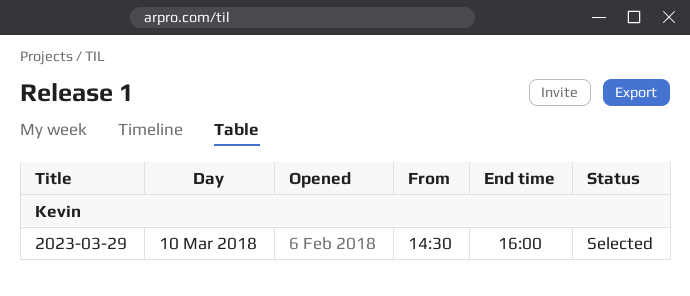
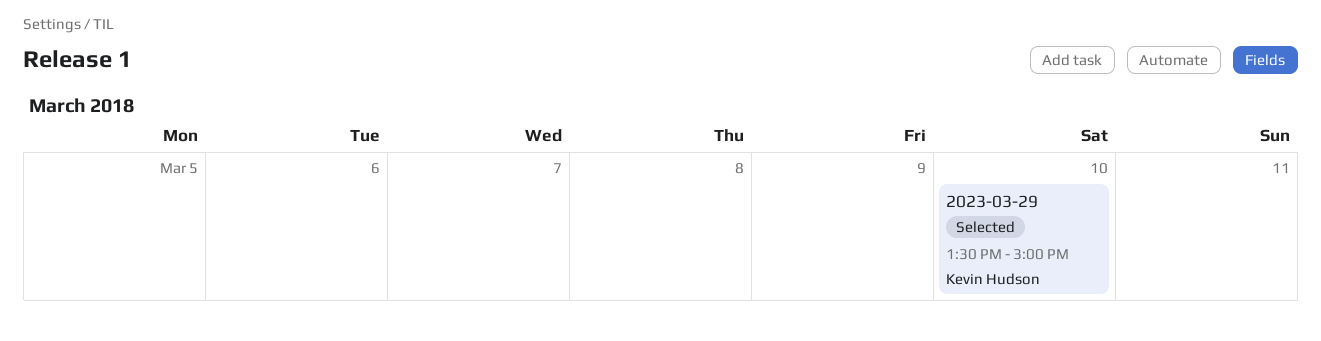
2023-03-29, begins: 14:30 -> 13:30
2023-03-29, ends: 16:00 -> 15:00

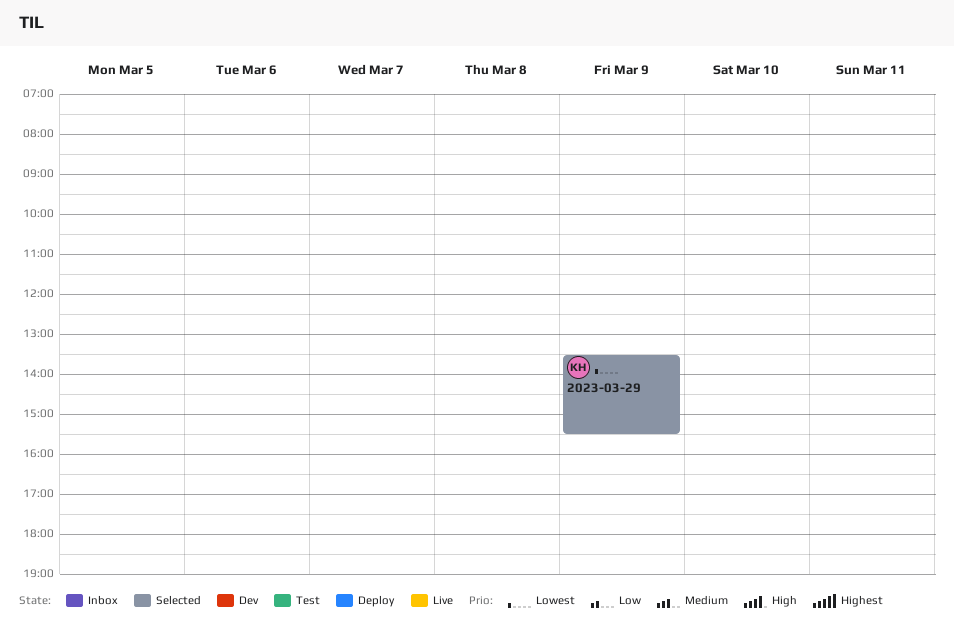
2023-03-29, day: Mar 10 -> Mar 9
2023-03-29, ends: 15:00 -> 15:30

